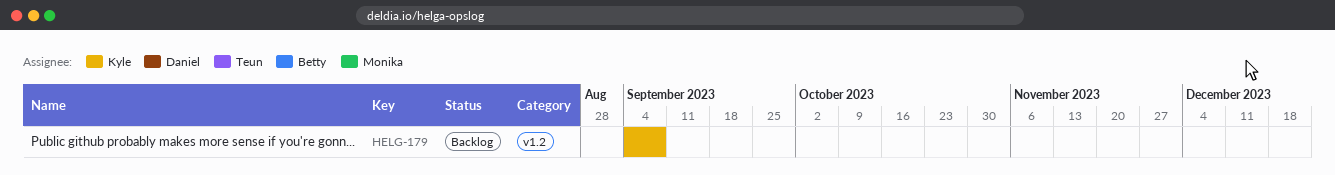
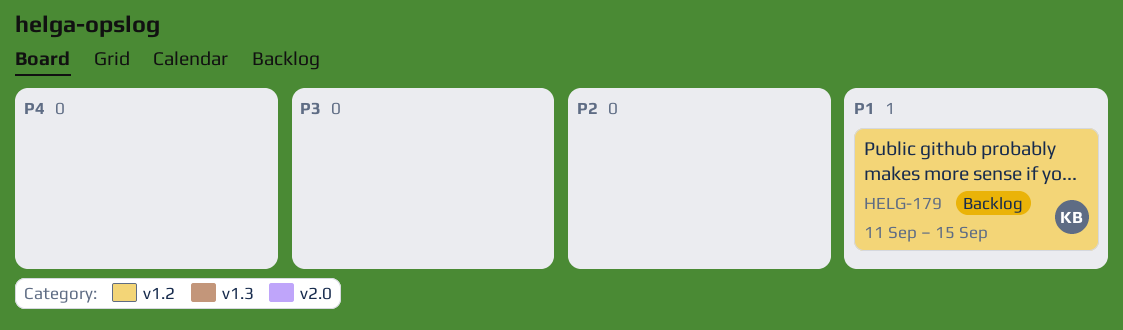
HELG-179, start: Sep 4 -> Sep 11
HELG-179, due: Sep 8 -> Sep 15

